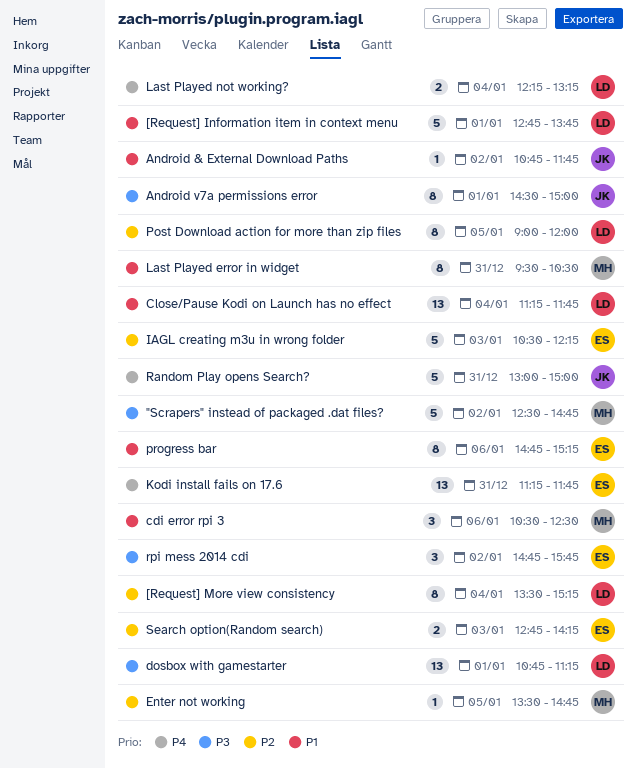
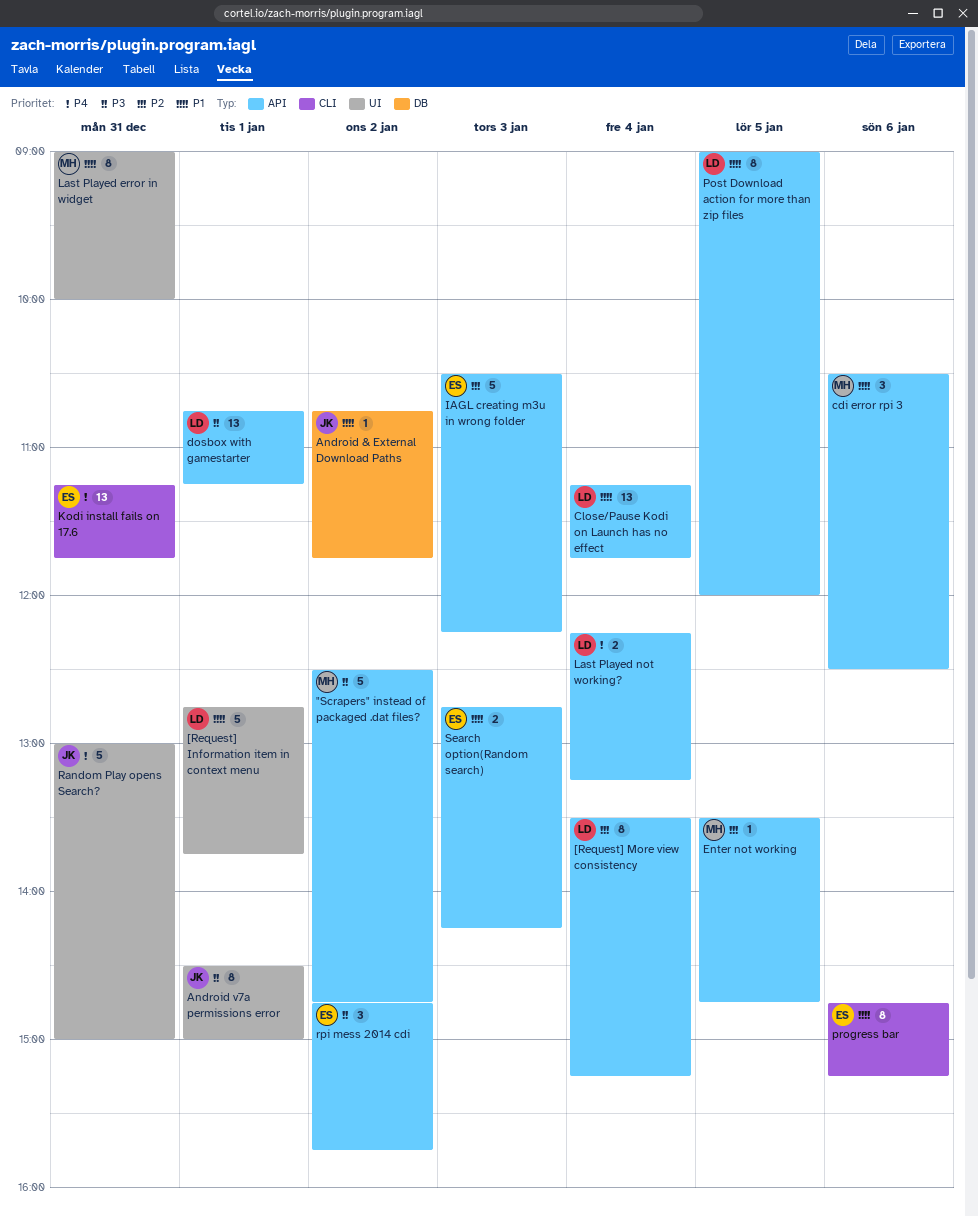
Last Played error in widget, begins: 09:30 -> 09:00
Last Played error in widget, ends: 10:30 -> 10:00
Post Download action for more than zip files, priority: P2 -> P1
Search option(Random search), priority: P2 -> P1

